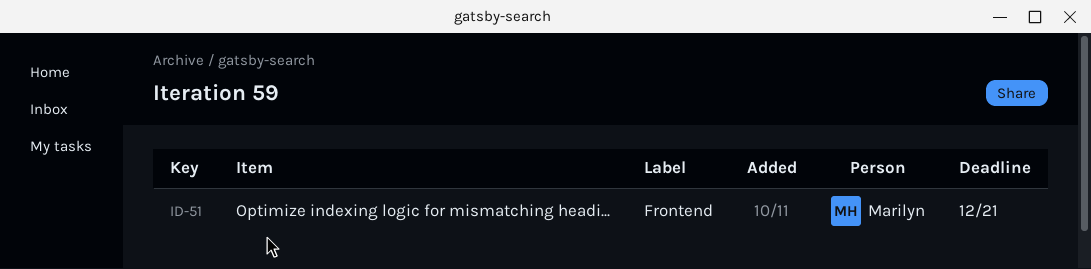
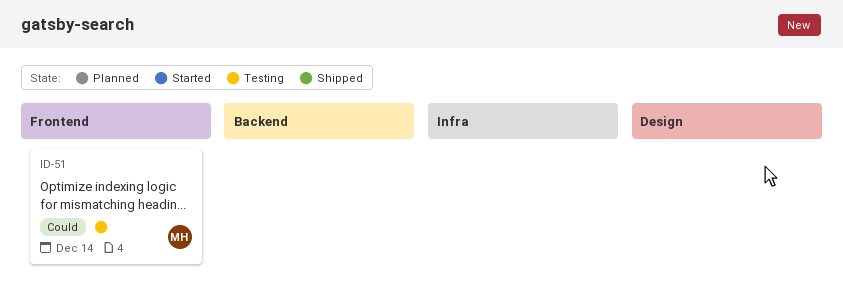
ID-51, due: Dec 21 -> Dec 14

